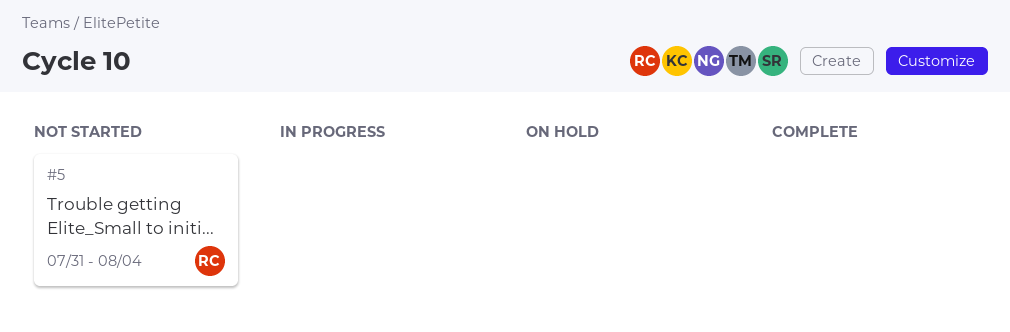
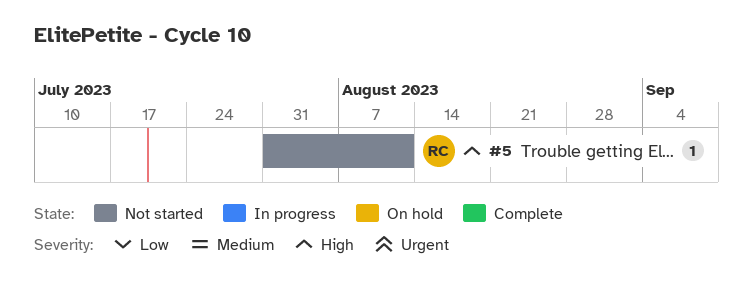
#5, due: Aug 4 -> Aug 11

